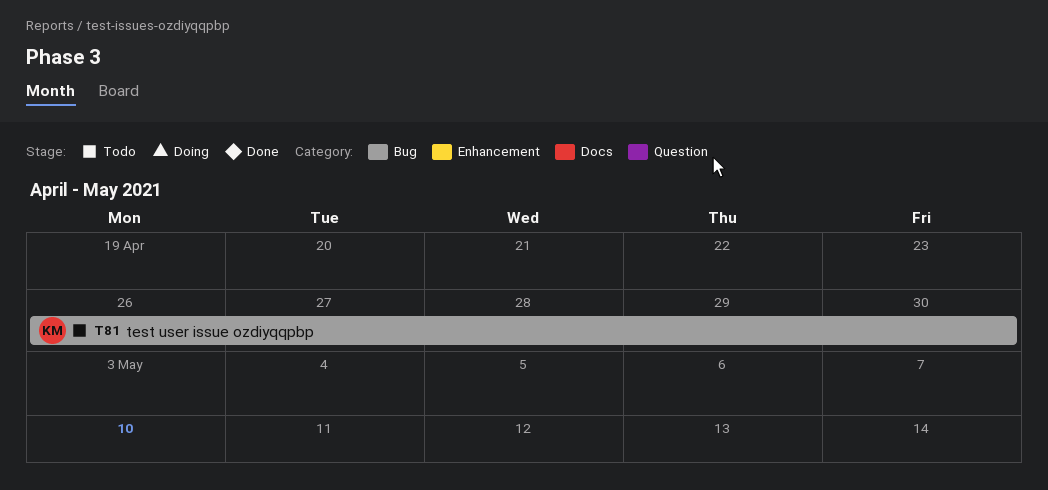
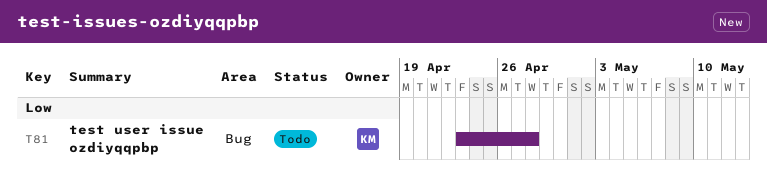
T81, start: Apr 26 -> Apr 23
T81, due: Apr 30 -> Apr 28

